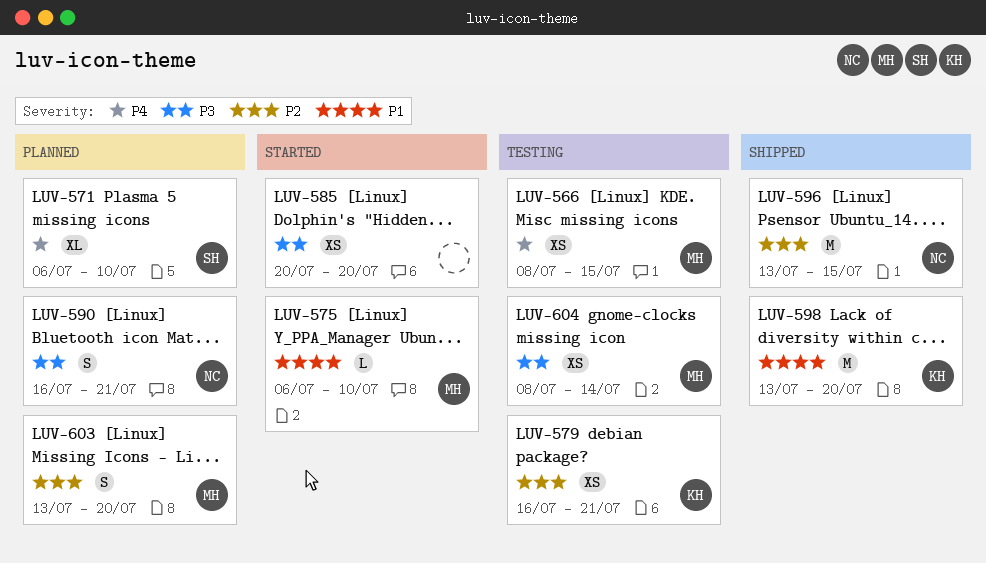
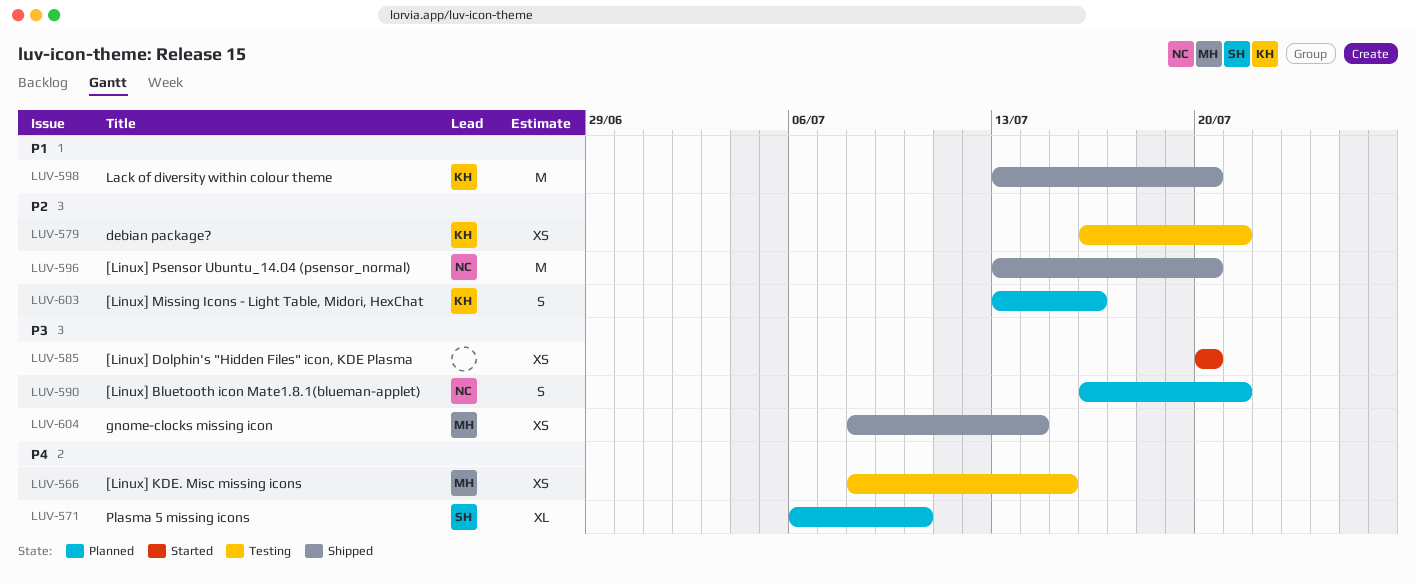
LUV-575: present -> none
LUV-596, due: Jul 15 -> Jul 20
LUV-603, owner: MH -> KH
LUV-603, due: Jul 20 -> Jul 16
LUV-604, status: Testing -> Shipped

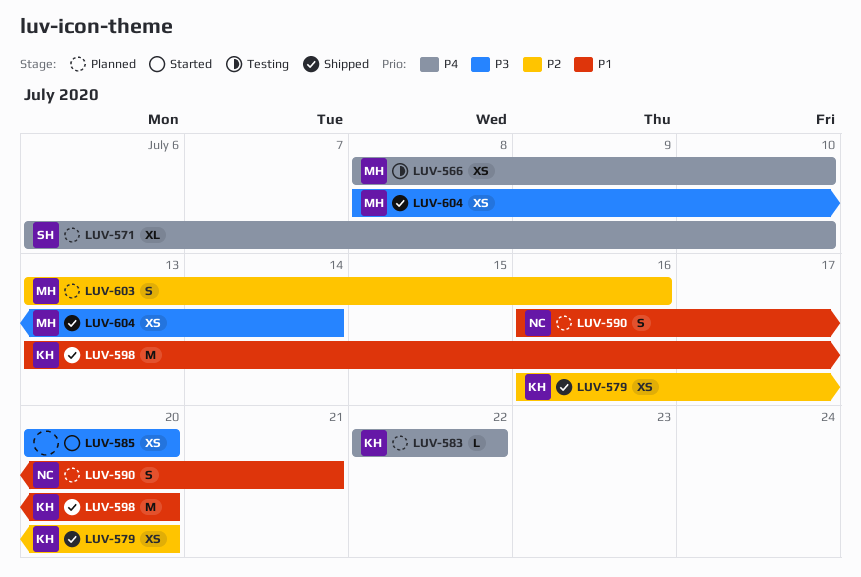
LUV-566, due: Jul 15 -> Jul 10
LUV-579, status: Testing -> Shipped
LUV-579, due: Jul 21 -> Jul 20
LUV-583: none -> present
LUV-590, priority: P3 -> P1
LUV-596: present -> none
LUV-603, owner: KH -> MH

